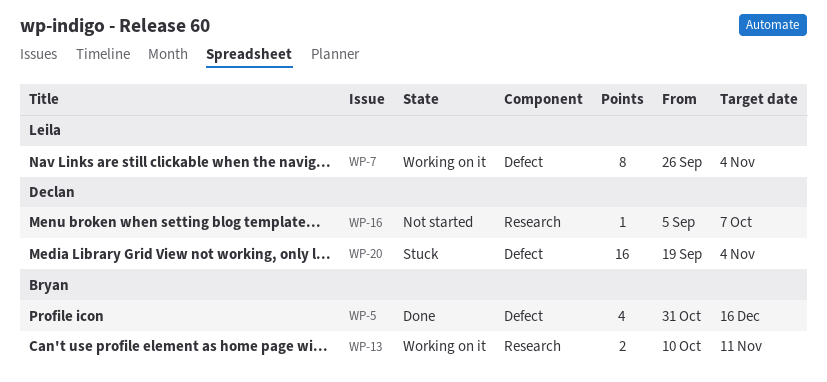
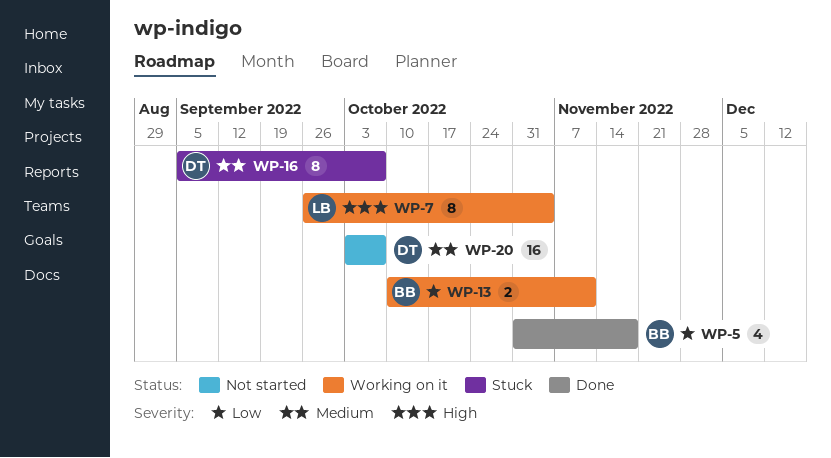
WP-5, due: Dec 16 -> Nov 18
WP-16, status: Not started -> Stuck
WP-16, estimate: 1 -> 8
WP-20, status: Stuck -> Not started
WP-20, start: Sep 19 -> Oct 3
WP-20, due: Nov 4 -> Oct 7

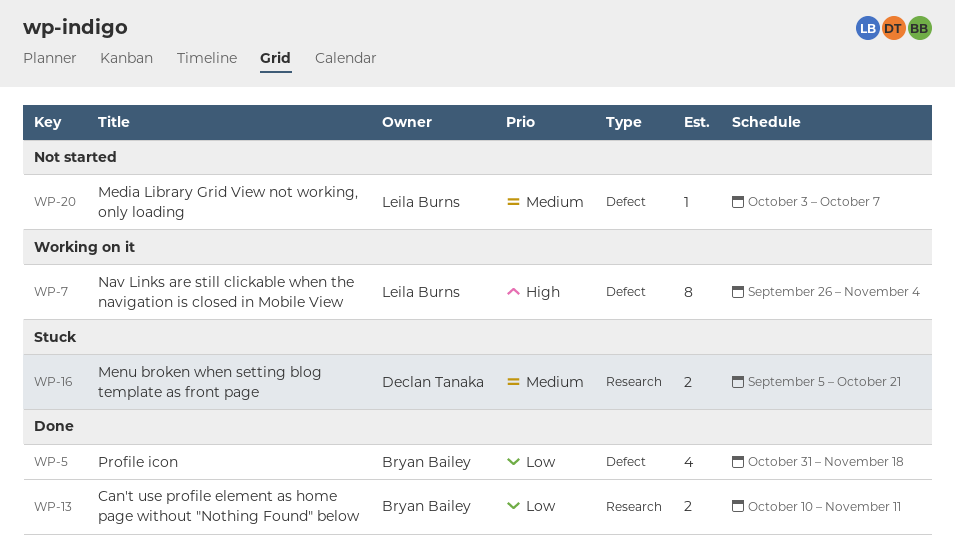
WP-13, status: Working on it -> Done
WP-16, estimate: 8 -> 2
WP-16, due: Oct 7 -> Oct 21
WP-20, owner: Declan Tanaka -> Leila Burns
WP-20, estimate: 16 -> 1

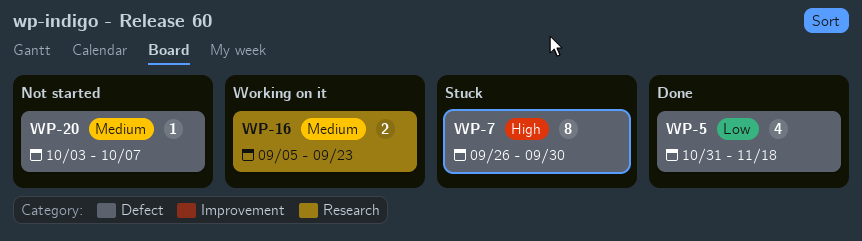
WP-7, status: Working on it -> Stuck
WP-7, due: Nov 4 -> Sep 30
WP-13: present -> none
WP-16, status: Stuck -> Working on it
WP-16, due: Oct 21 -> Sep 23

